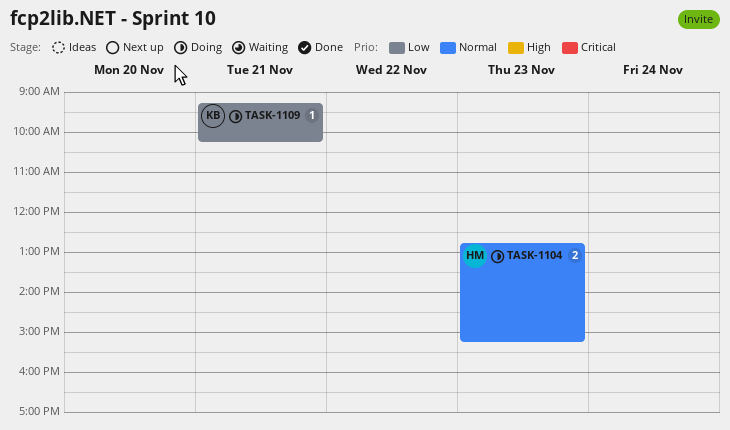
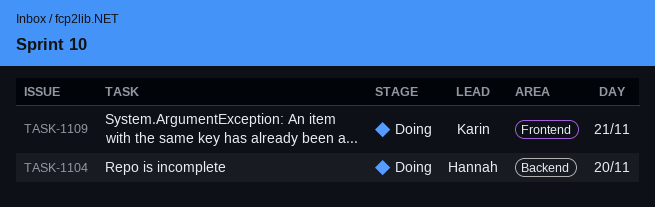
TASK-1104, day: Nov 23 -> Nov 20

